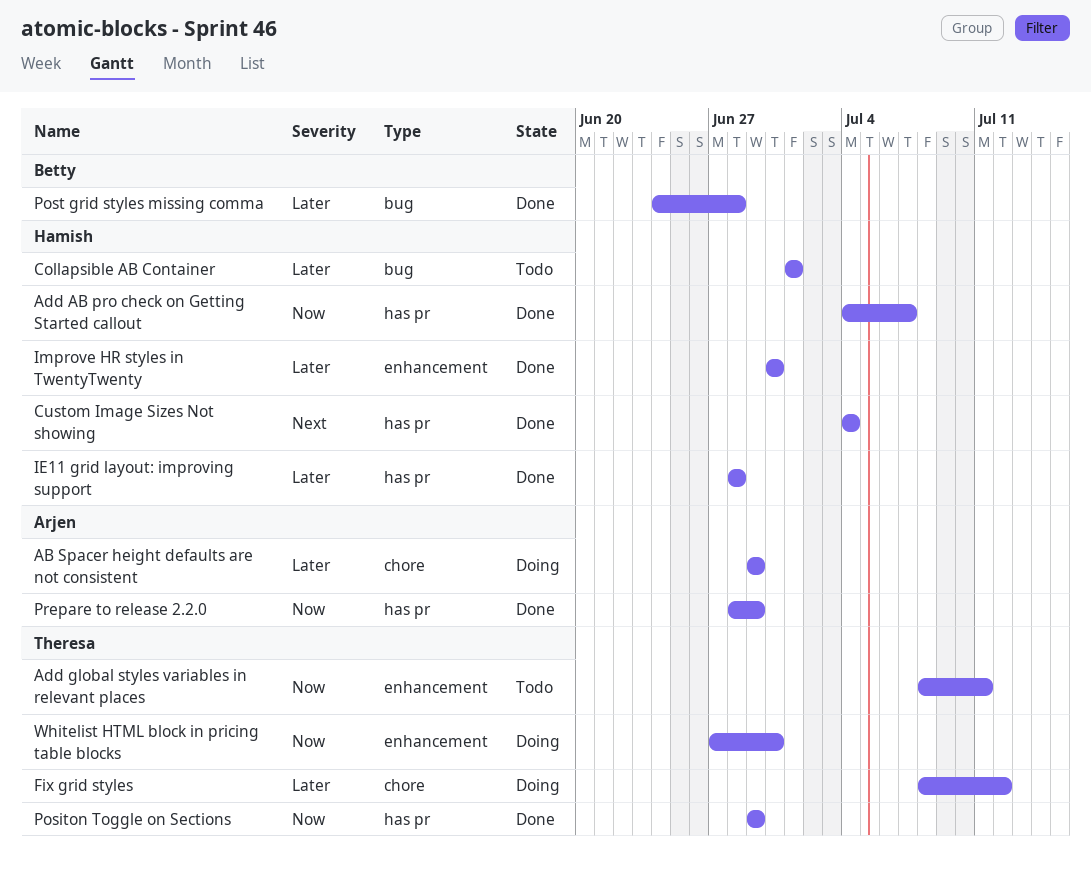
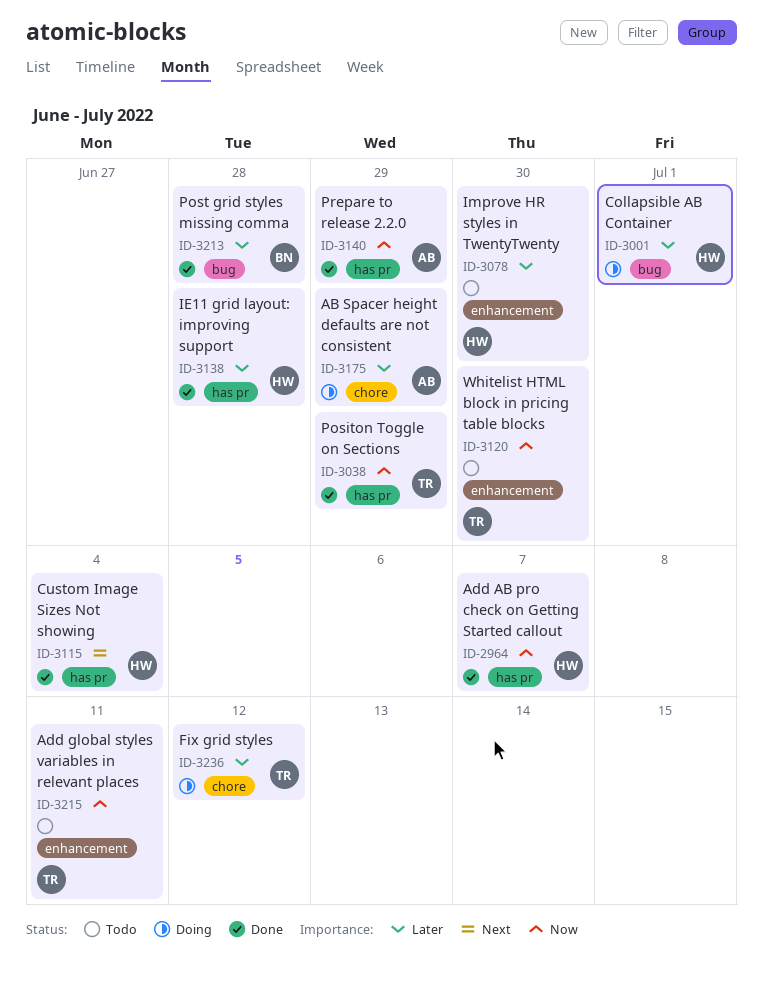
Collapsible AB Container, status: Todo -> Doing
Improve HR styles in TwentyTwenty, status: Done -> Todo
Whitelist HTML block in pricing table blocks, status: Doing -> Todo

